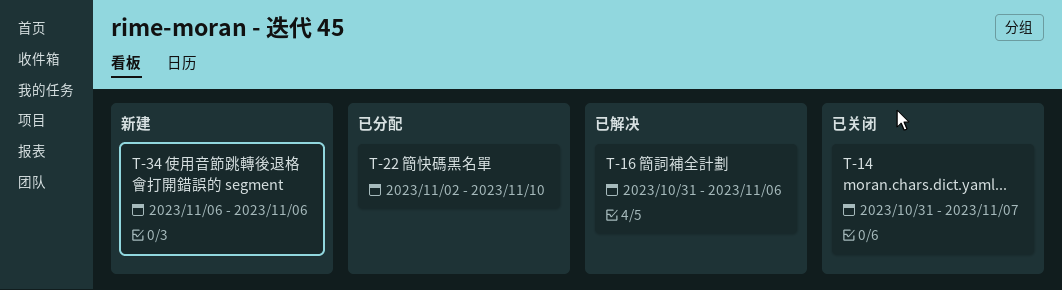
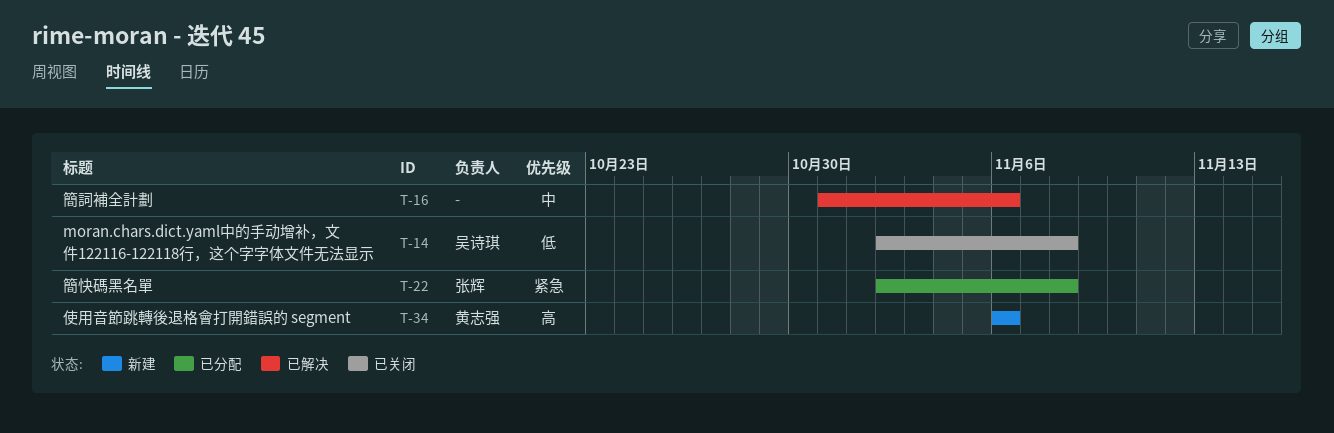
T-14, start: Oct 31 -> Nov 2
T-14, due: Nov 7 -> Nov 8
T-22, due: Nov 10 -> Nov 8

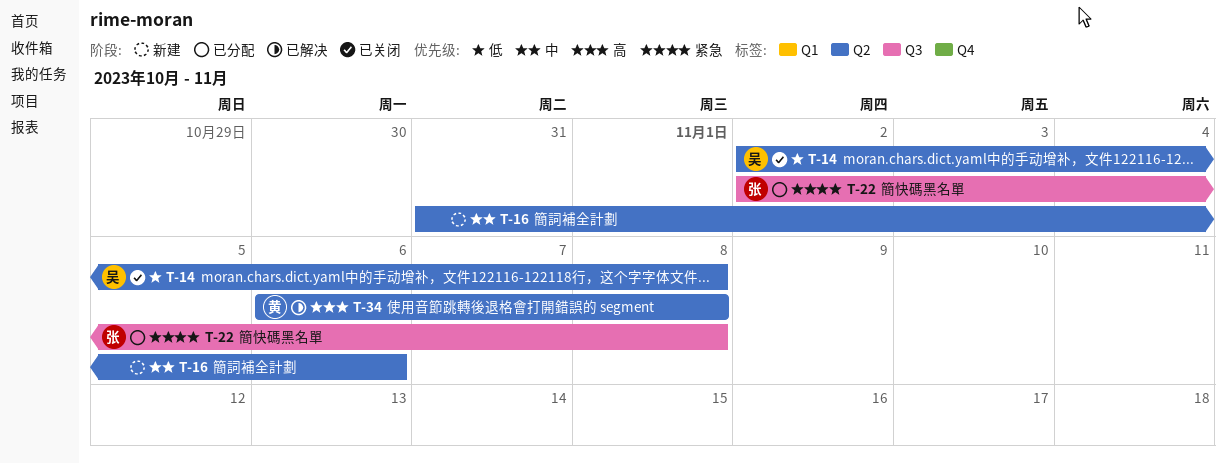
T-16, status: 已解决 -> 新建
T-34, status: 新建 -> 已解决
T-34, due: Nov 6 -> Nov 8

